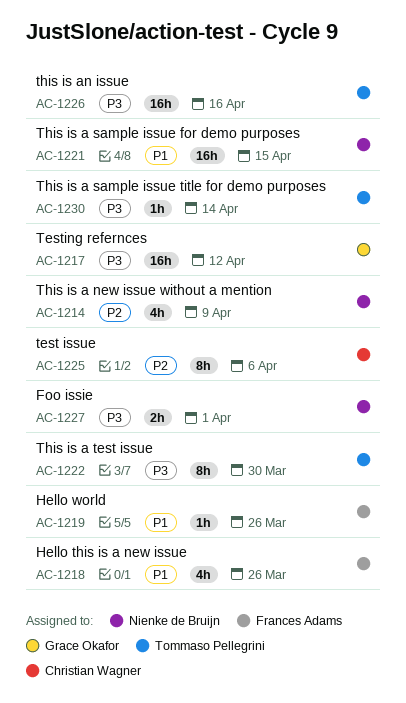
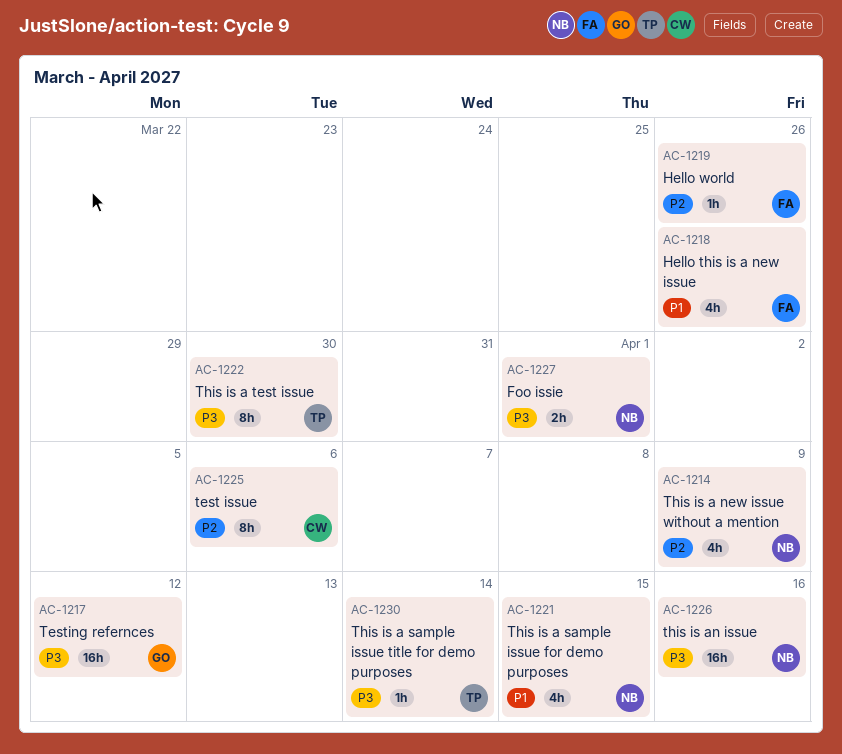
AC-1219, priority: P1 -> P2
AC-1221, estimate: 16h -> 4h
AC-1226, owner: Tommaso Pellegrini -> Nienke de Bruijn

